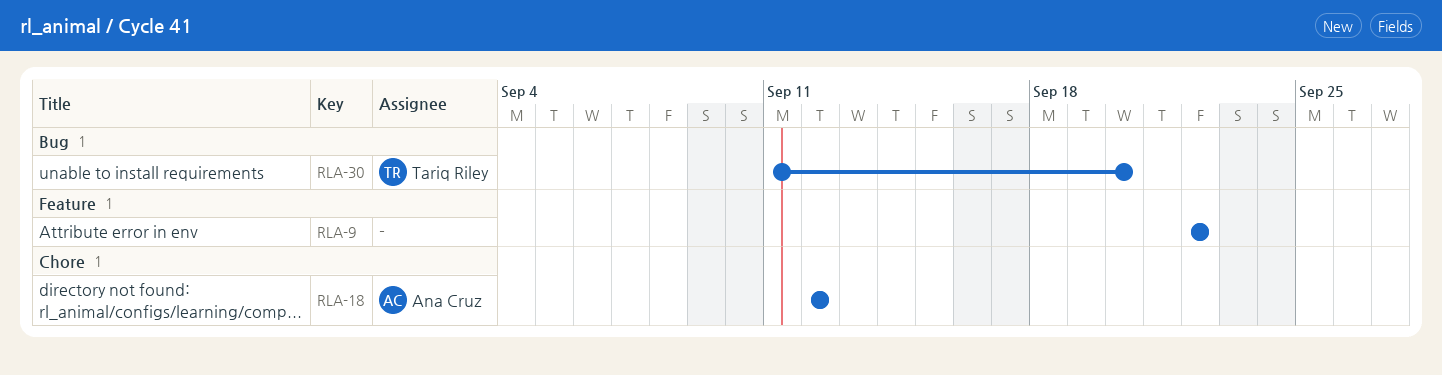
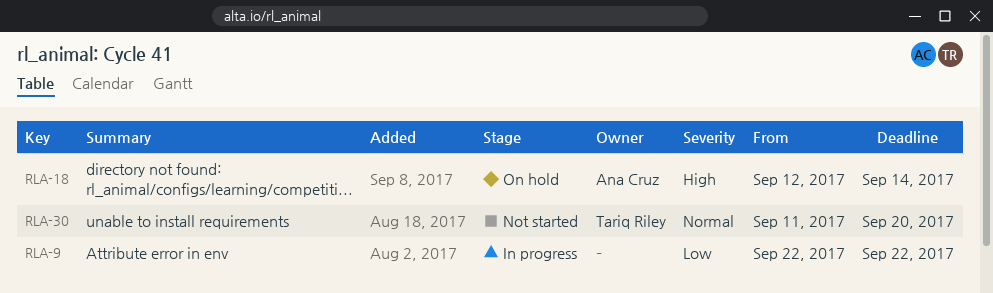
RLA-18, due: Sep 12 -> Sep 14

